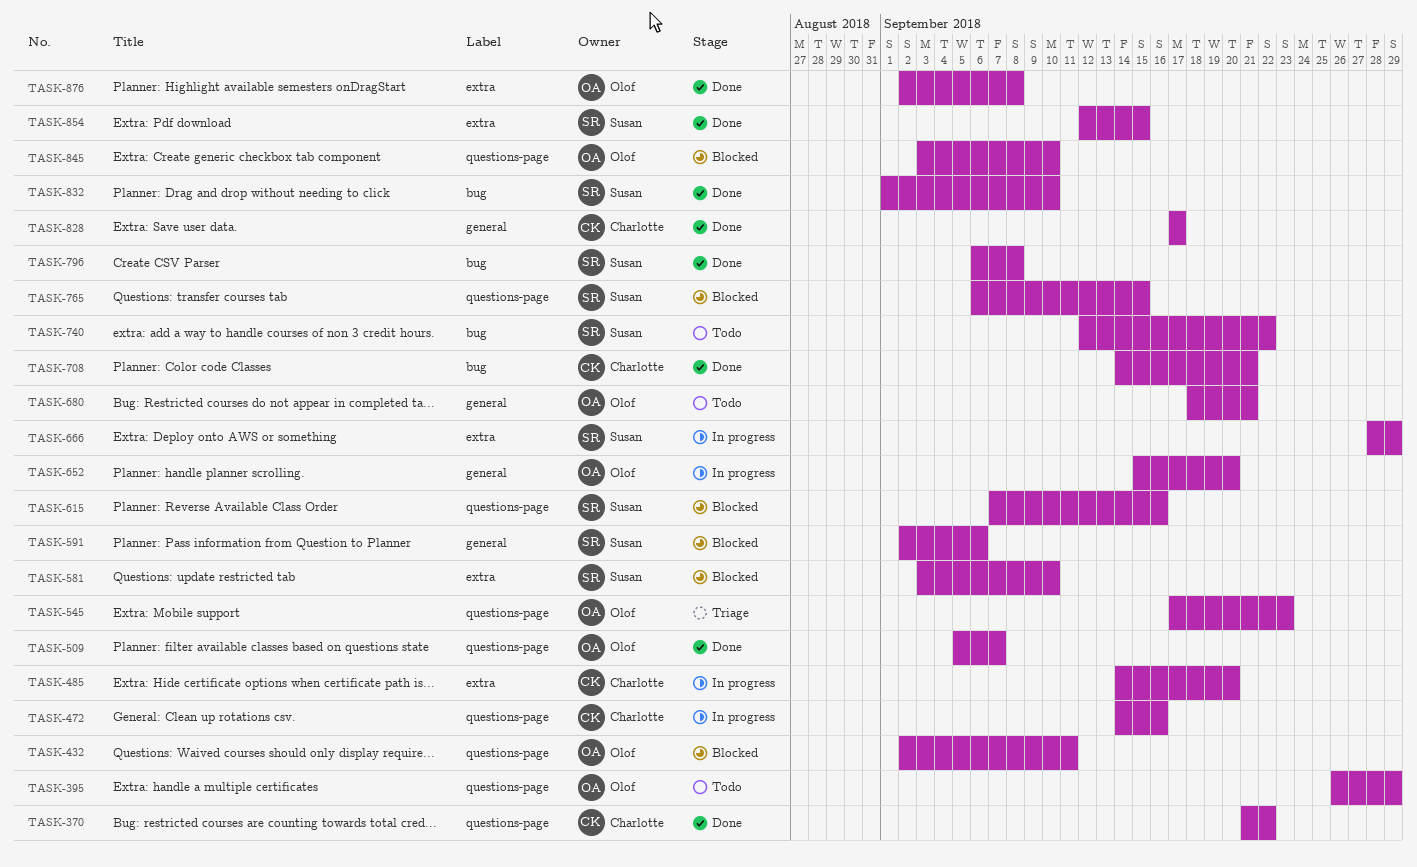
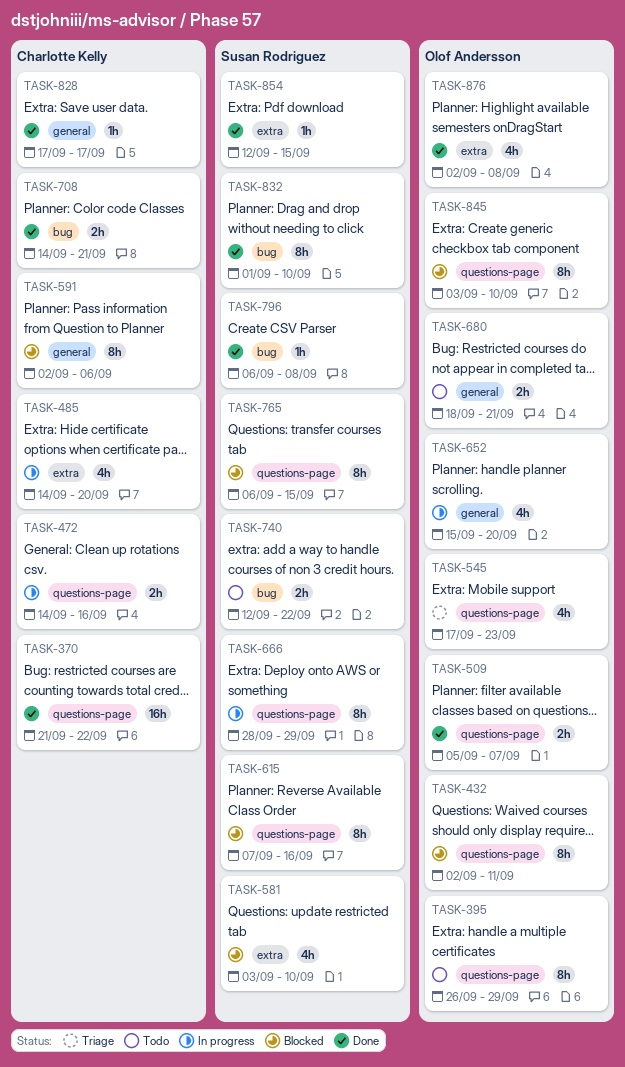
TASK-591, owner: Susan Rodriguez -> Charlotte Kelly
TASK-666, label: extra -> questions-page

